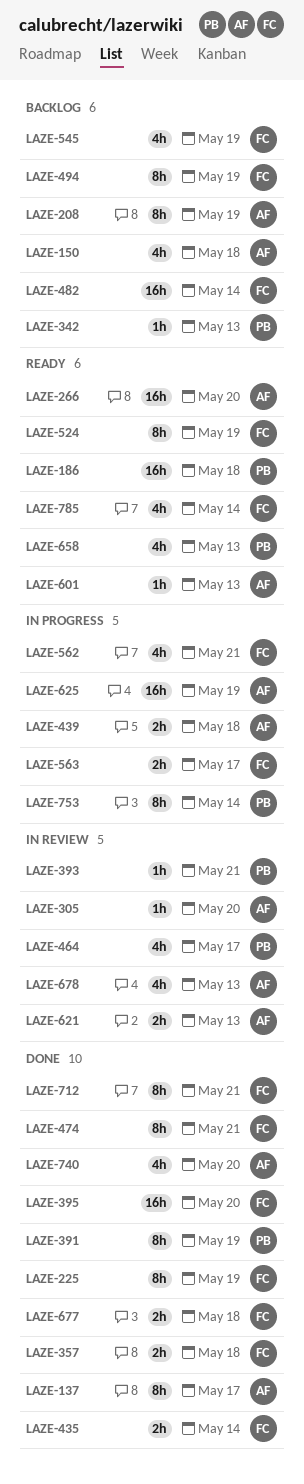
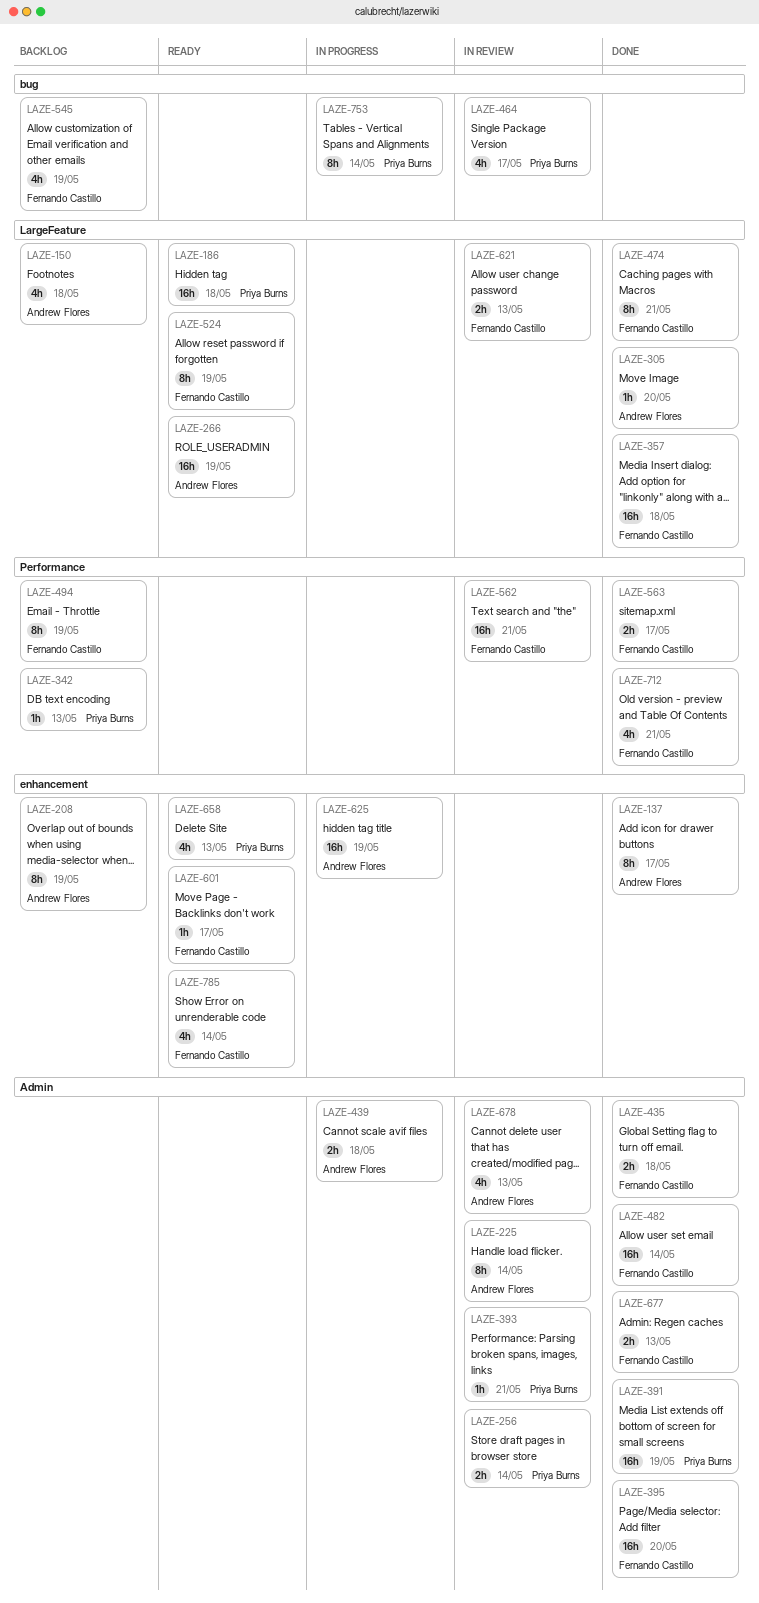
LAZE-225, status: Done -> In review
LAZE-225, owner: Fernando Castillo -> Andrew Flores
LAZE-225, due: May 19 -> May 14
LAZE-256: none -> present
LAZE-266, due: May 20 -> May 19
LAZE-305, status: In review -> Done
LAZE-357, estimate: 2h -> 16h
LAZE-391, estimate: 8h -> 16h
LAZE-435, due: May 14 -> May 18
LAZE-482, status: Backlog -> Done
LAZE-562, status: In progress -> In review
LAZE-562, estimate: 4h -> 16h
LAZE-563, status: In progress -> Done
LAZE-601, owner: Andrew Flores -> Fernando Castillo
LAZE-601, due: May 13 -> May 17
LAZE-621, owner: Andrew Flores -> Fernando Castillo
LAZE-677, due: May 18 -> May 13
LAZE-712, estimate: 8h -> 4h
LAZE-740: present -> none

